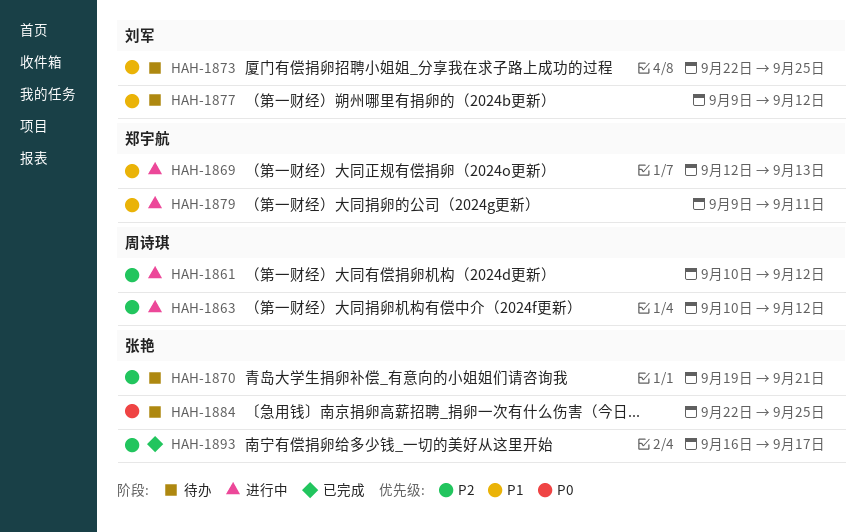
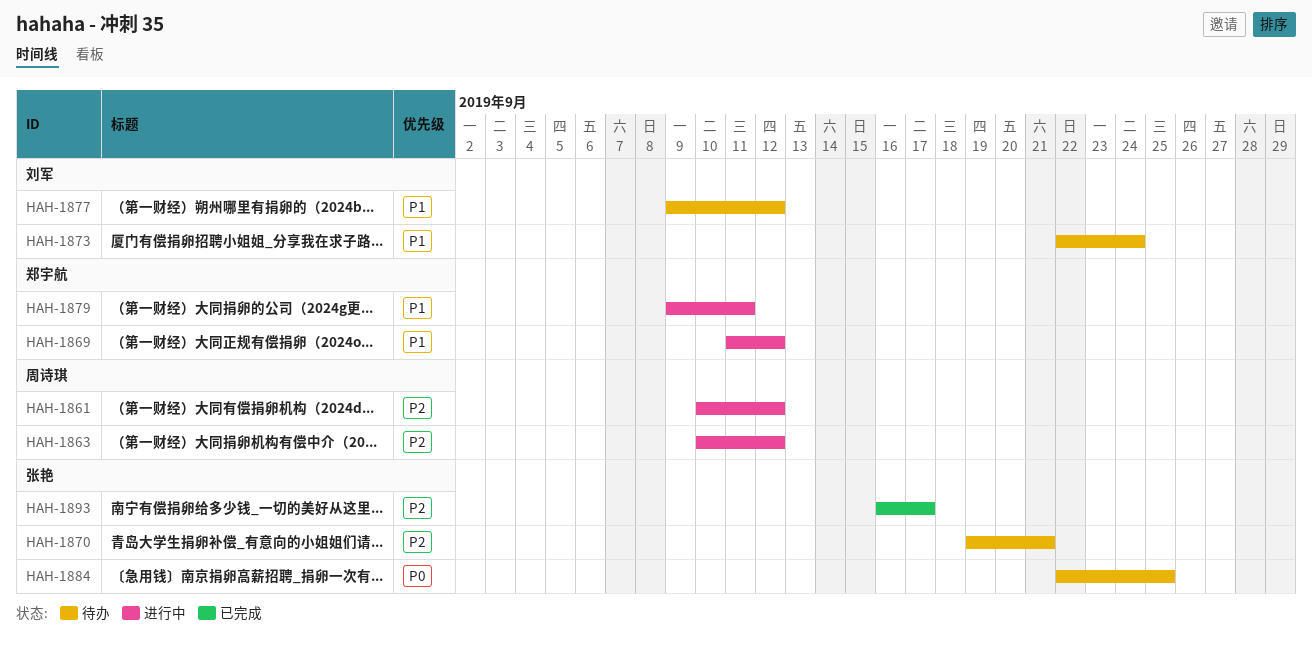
HAH-1869, start: Sep 12 -> Sep 11
HAH-1869, due: Sep 13 -> Sep 12
HAH-1873, due: Sep 25 -> Sep 24

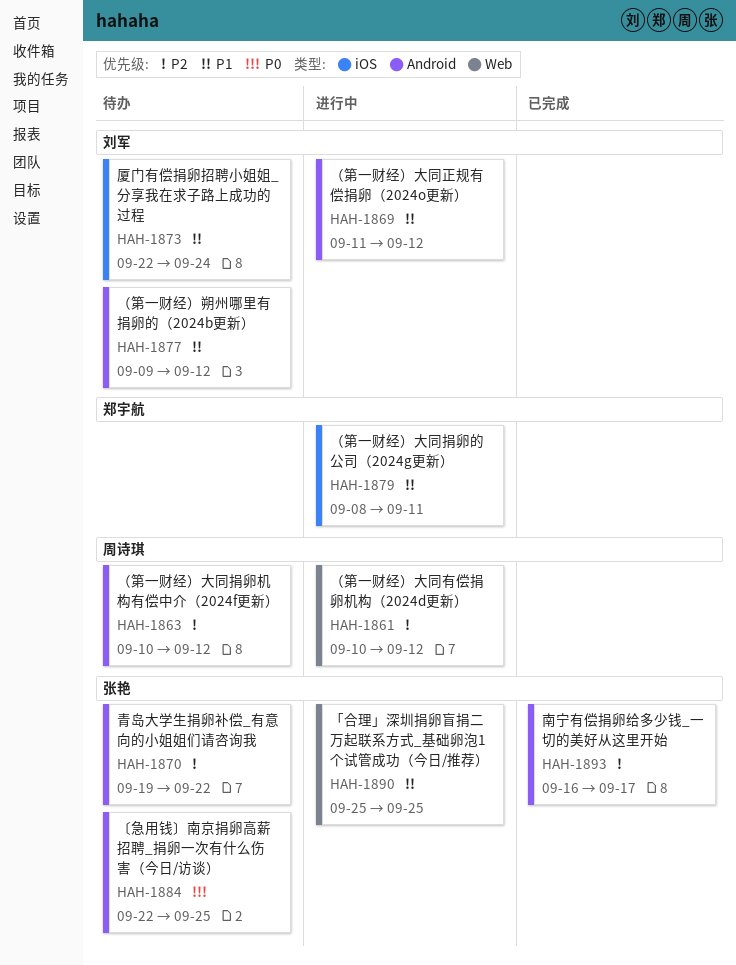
HAH-1863, status: 进行中 -> 待办
HAH-1869, owner: 郑宇航 -> 刘军
HAH-1870, due: Sep 21 -> Sep 22
HAH-1879, start: Sep 9 -> Sep 8
HAH-1890: none -> present

